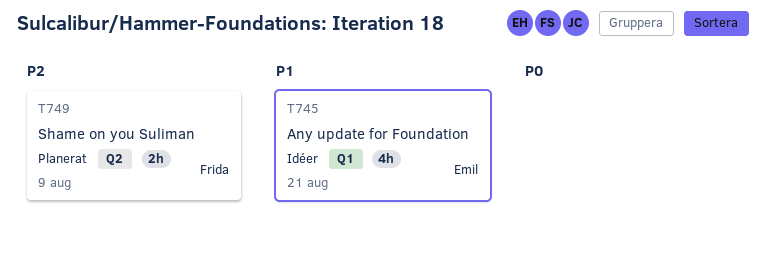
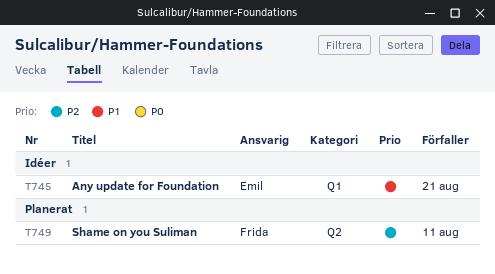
T749, due: Aug 9 -> Aug 11

